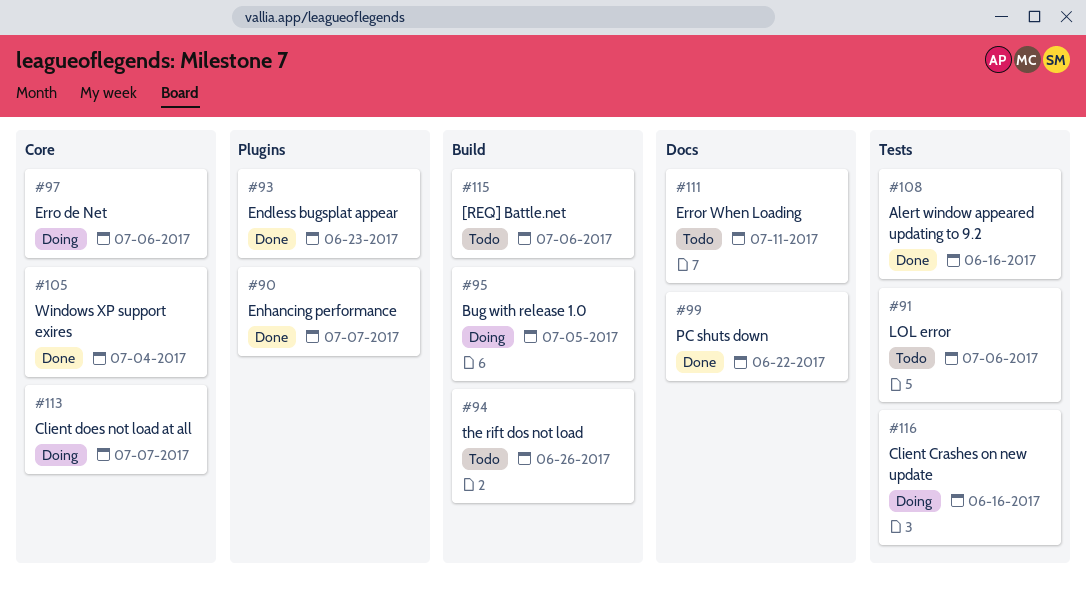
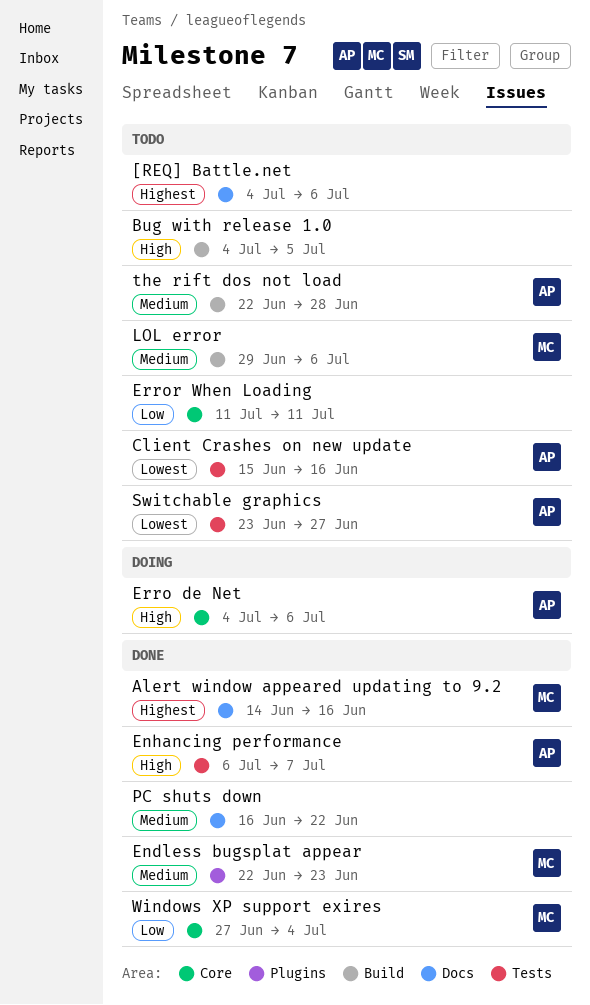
[REQ] Battle.net, label: Build -> Docs
Alert window appeared updating to 9.2, label: Tests -> Docs
Bug with release 1.0, status: Doing -> Todo
Client Crashes on new update, status: Doing -> Todo
Client does not load at all: present -> none
Enhancing performance, label: Plugins -> Tests
Error When Loading, label: Docs -> Core
LOL error, label: Tests -> Build
Switchable graphics: none -> present
the rift dos not load, due: Jun 26 -> Jun 28

